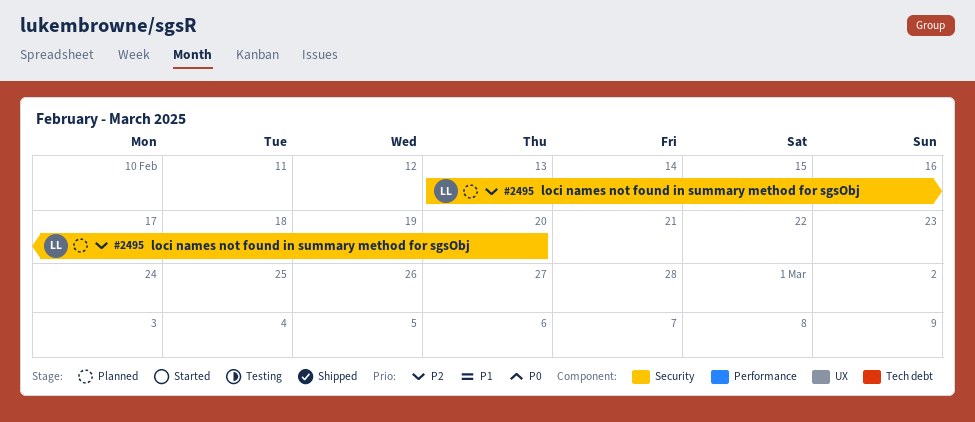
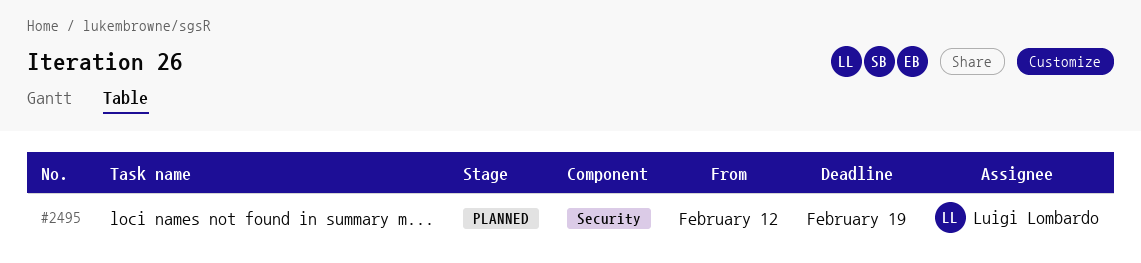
#2495, start: Feb 13 -> Feb 12
#2495, due: Feb 20 -> Feb 19

